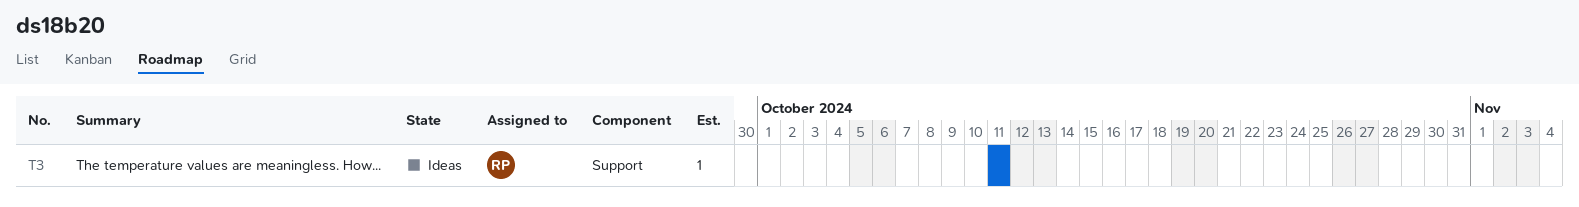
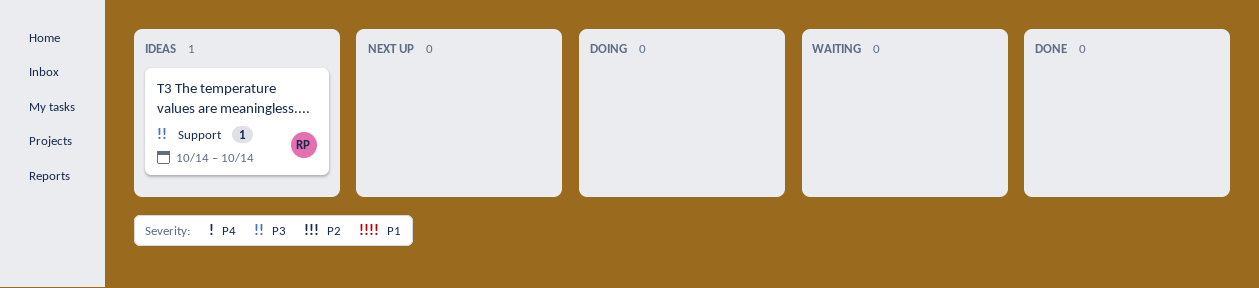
T3, start: Oct 11 -> Oct 14
T3, due: Oct 11 -> Oct 14

